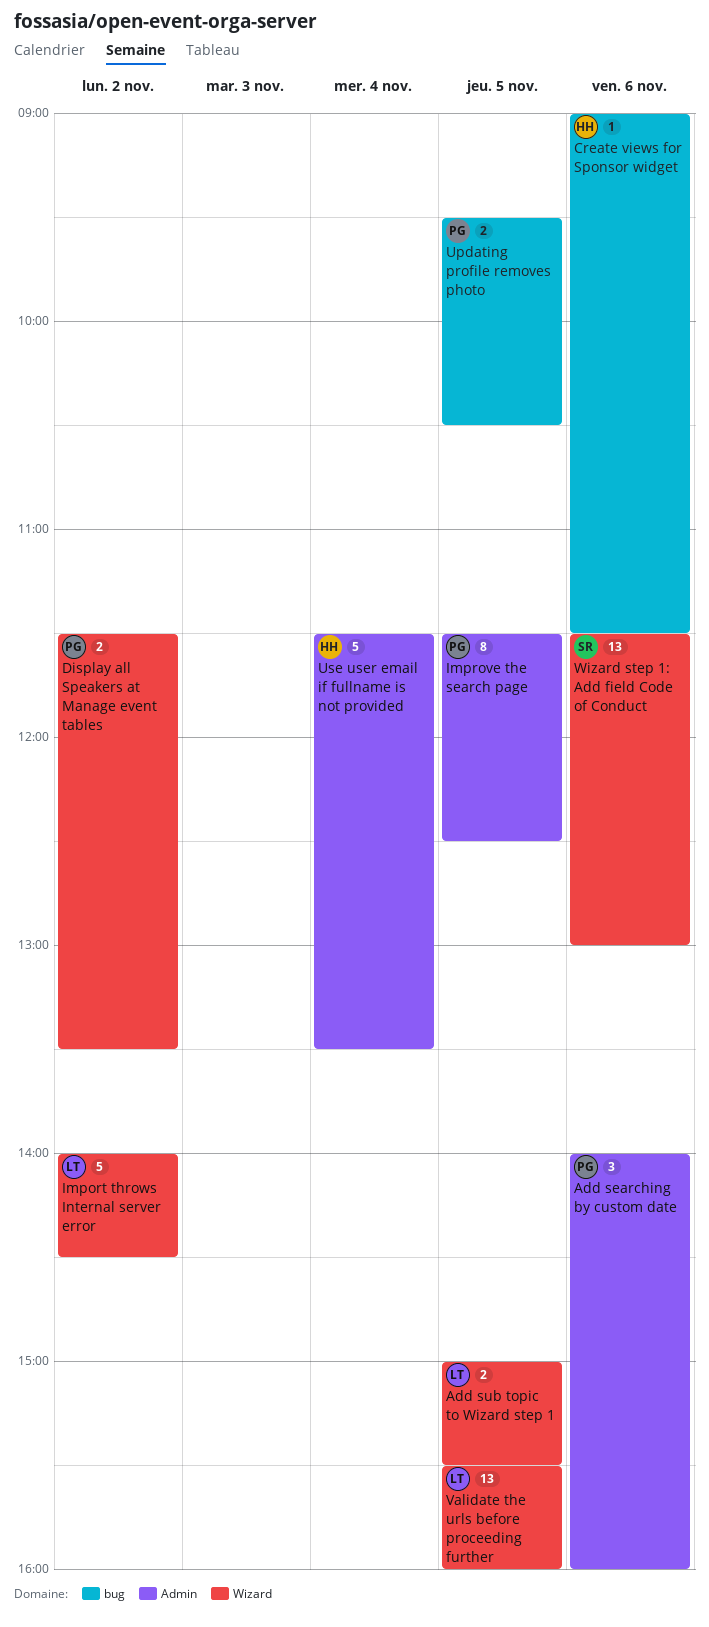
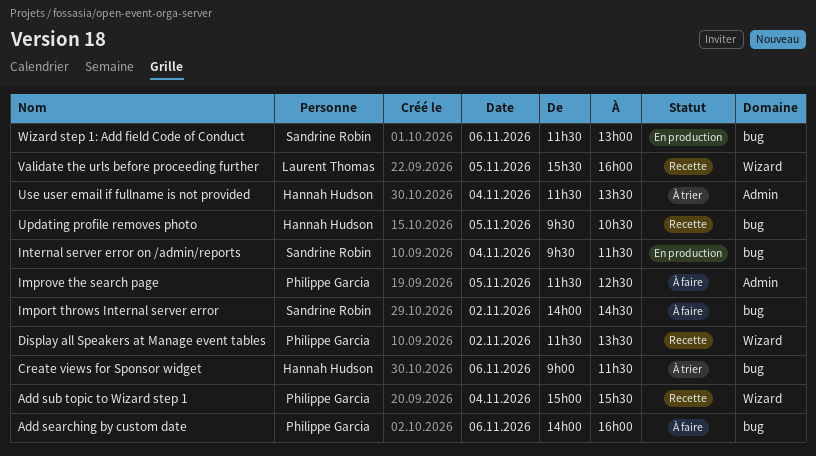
Add searching by custom date, label: Admin -> bug
Add sub topic to Wizard step 1, owner: Laurent Thomas -> Philippe Garcia
Add sub topic to Wizard step 1, day: Nov 5 -> Nov 4
Import throws Internal server error, owner: Laurent Thomas -> Sandrine Robin
Import throws Internal server error, label: Wizard -> bug
Internal server error on /admin/reports: none -> present
Updating profile removes photo, owner: Philippe Garcia -> Hannah Hudson
Wizard step 1: Add field Code of Conduct, label: Wizard -> bug

